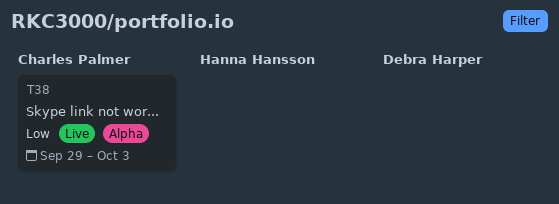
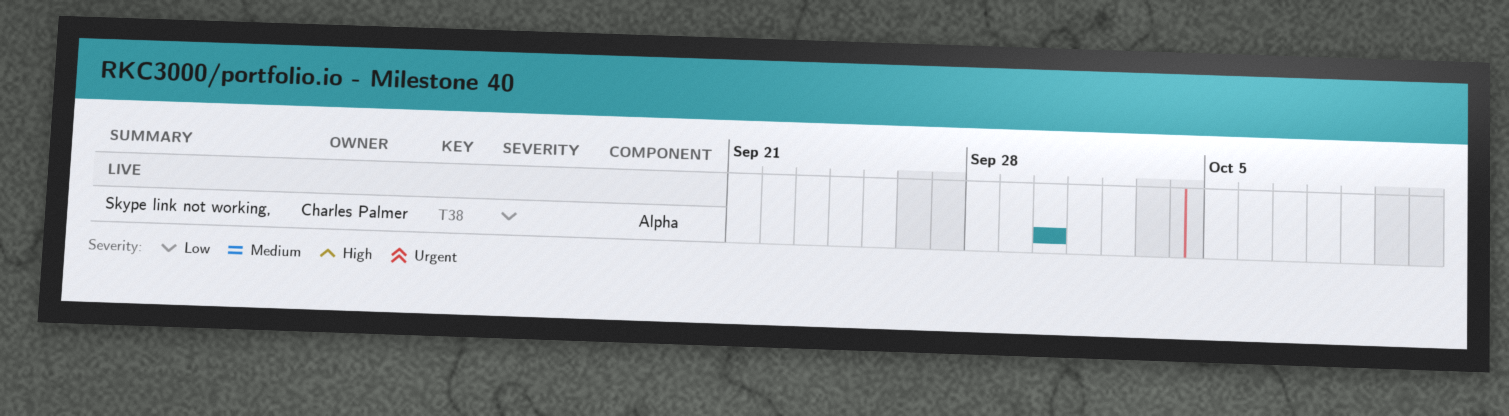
T38, start: Sep 29 -> Sep 30
T38, due: Oct 3 -> Sep 30

